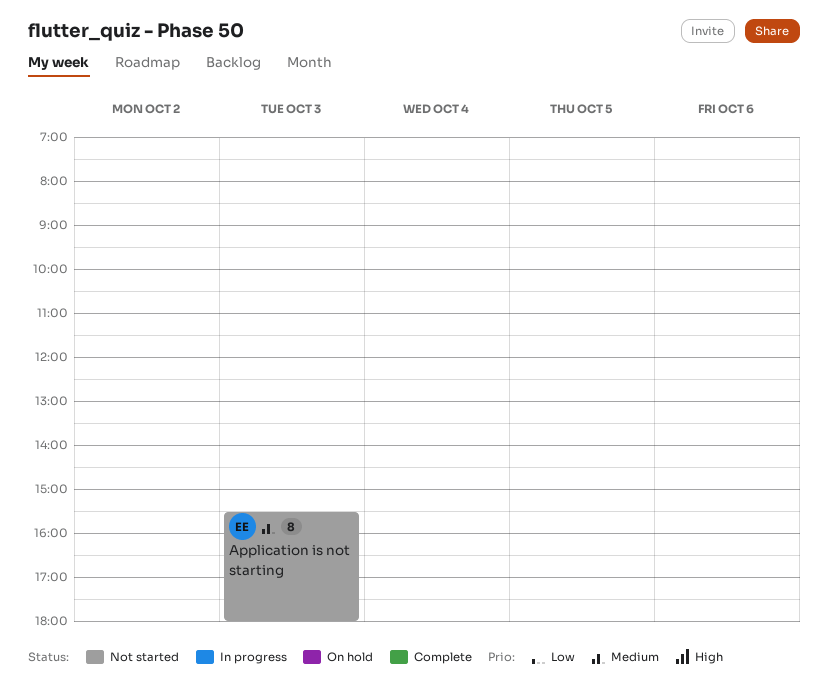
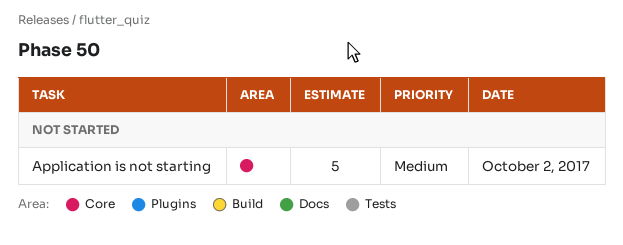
Application is not starting, estimate: 8 -> 5
Application is not starting, day: Oct 3 -> Oct 2

